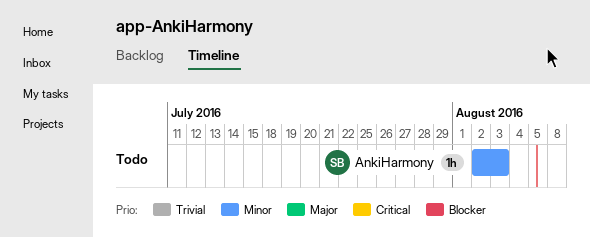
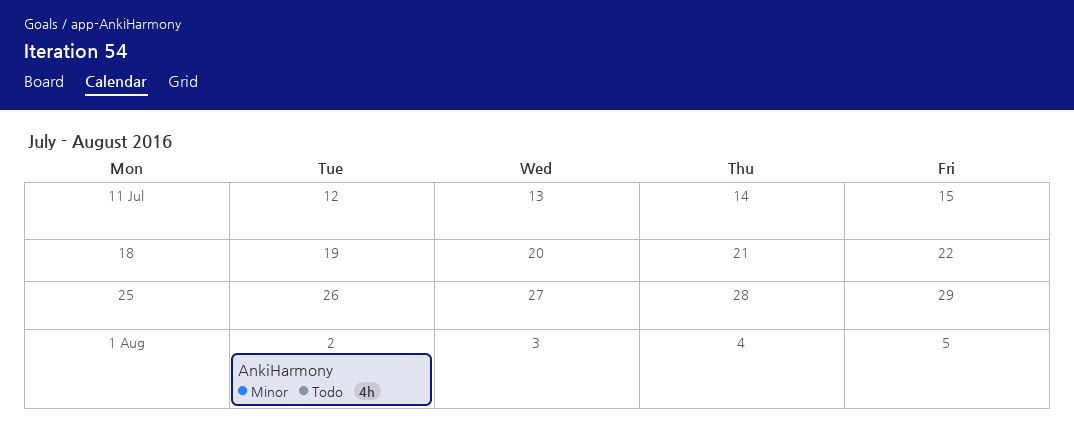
AnkiHarmony, estimate: 1h -> 4h
AnkiHarmony, due: Aug 3 -> Aug 2

